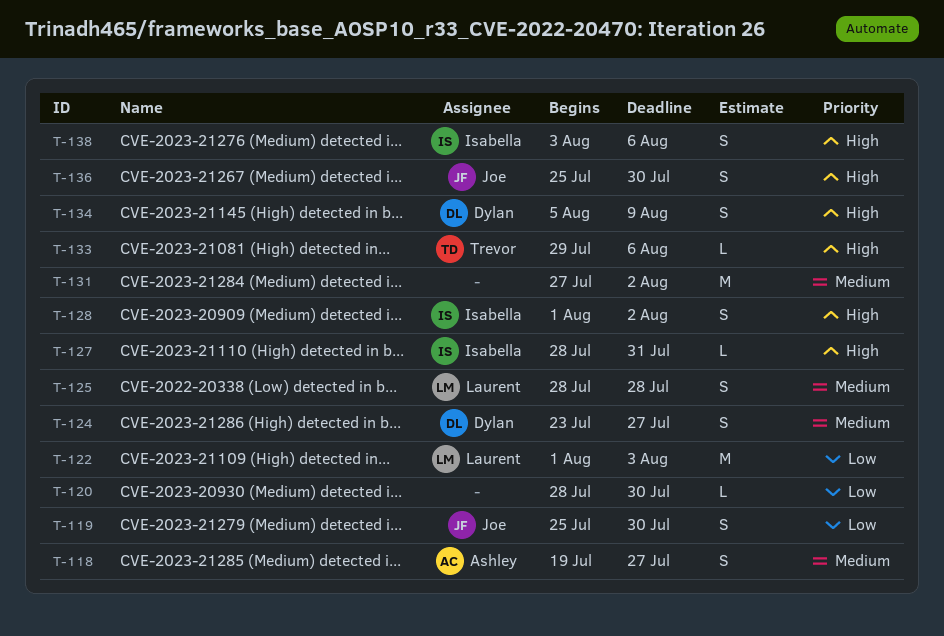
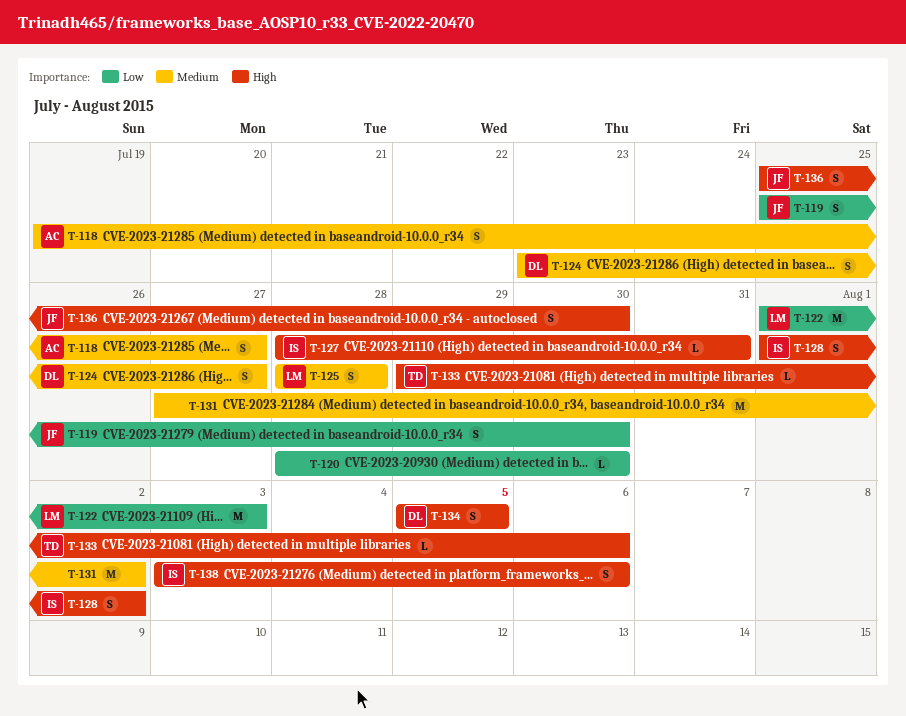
T-134, due: Aug 9 -> Aug 5

